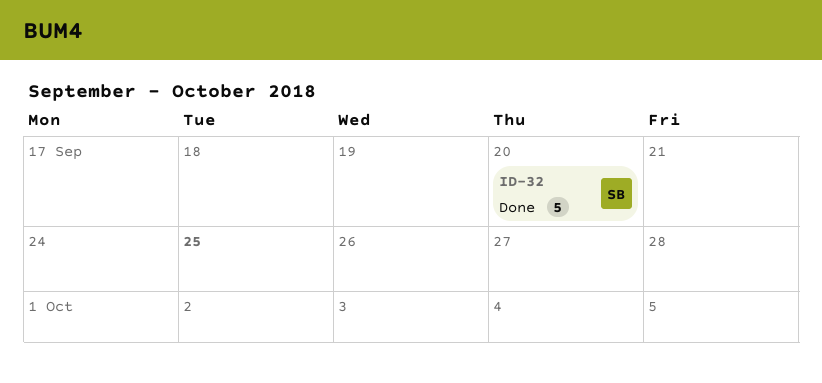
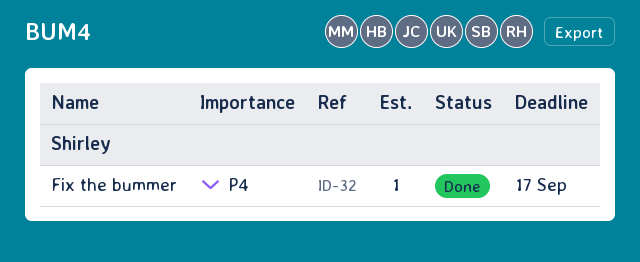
ID-32, estimate: 5 -> 1
ID-32, due: Sep 20 -> Sep 17

